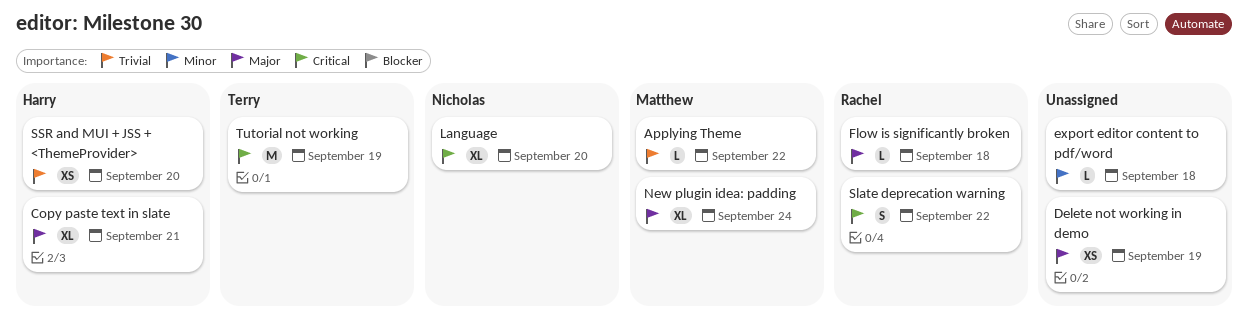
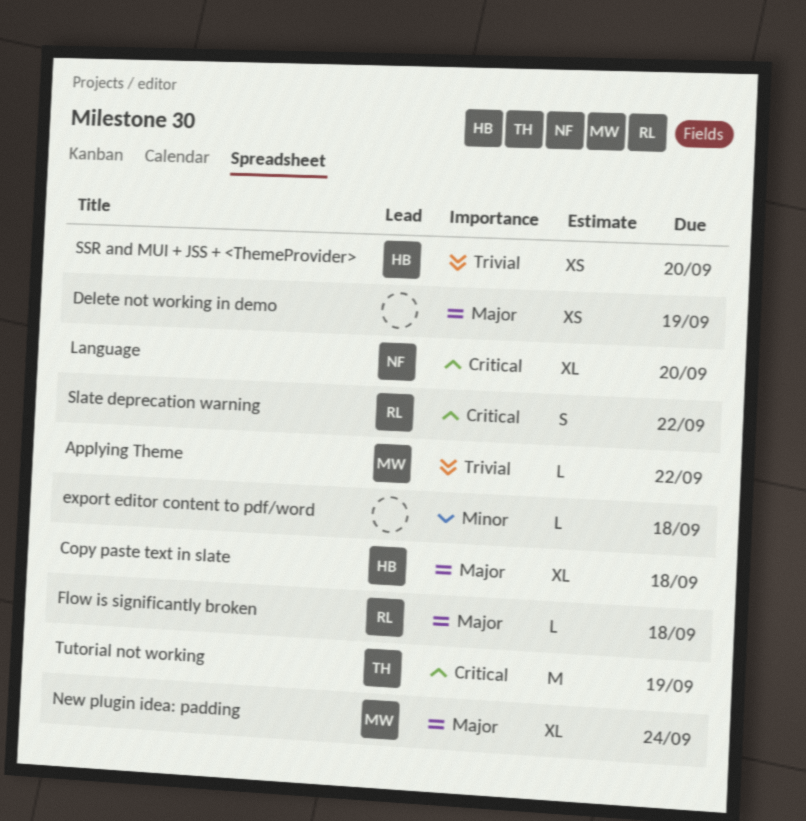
Copy paste text in slate, due: Sep 21 -> Sep 18

